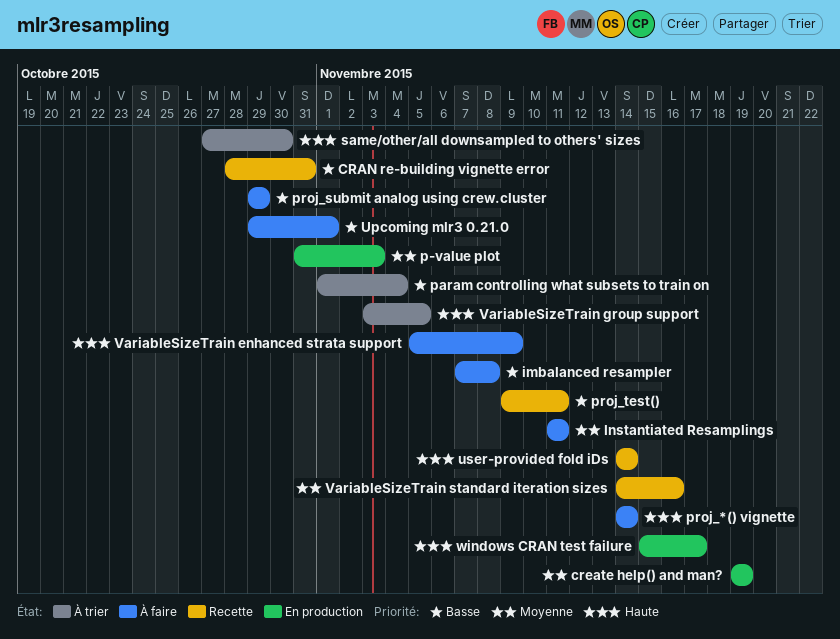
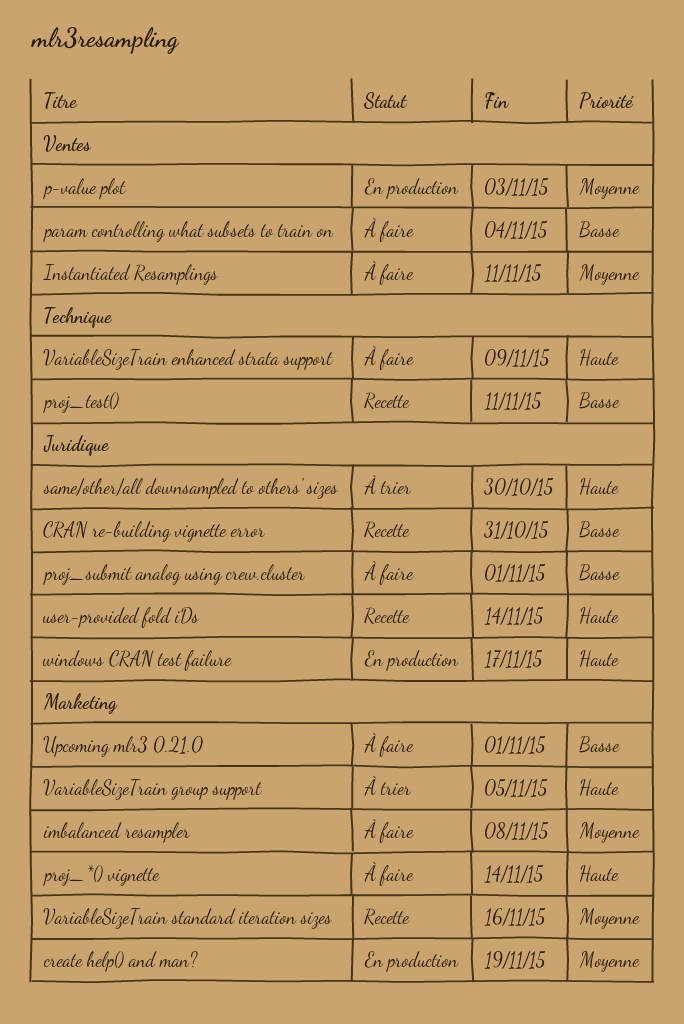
imbalanced resampler, priority: Basse -> Moyenne
param controlling what subsets to train on, status: À trier -> À faire
proj_submit analog using crew.cluster, due: Oct 29 -> Nov 1

